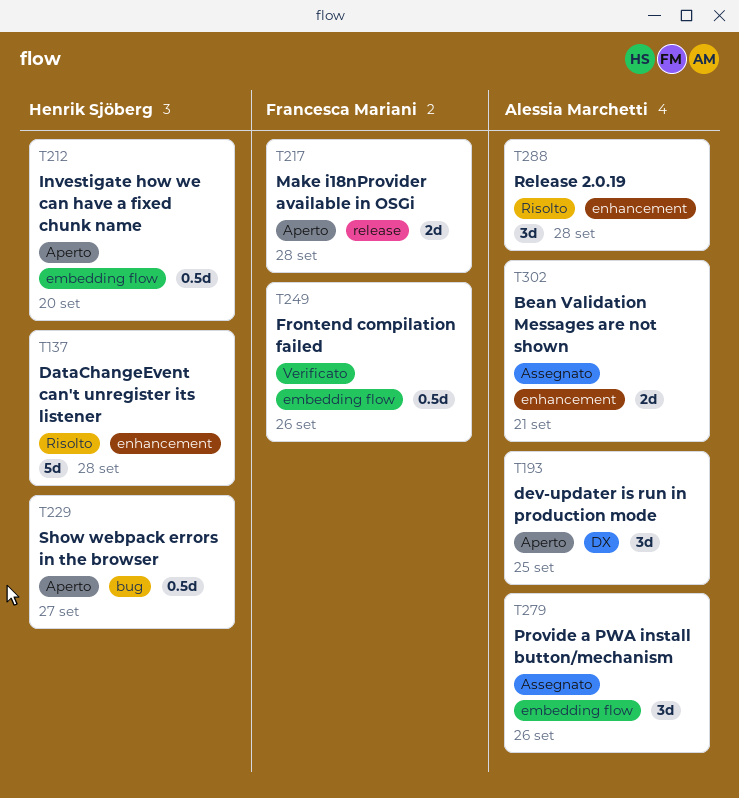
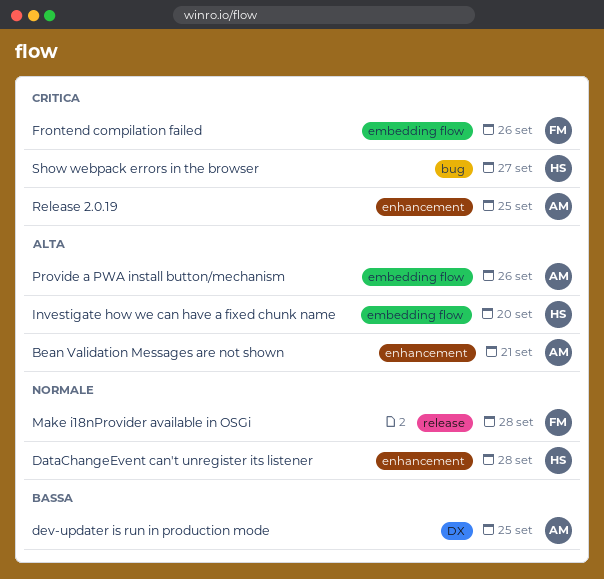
Release 2.0.19, due: Sep 28 -> Sep 25

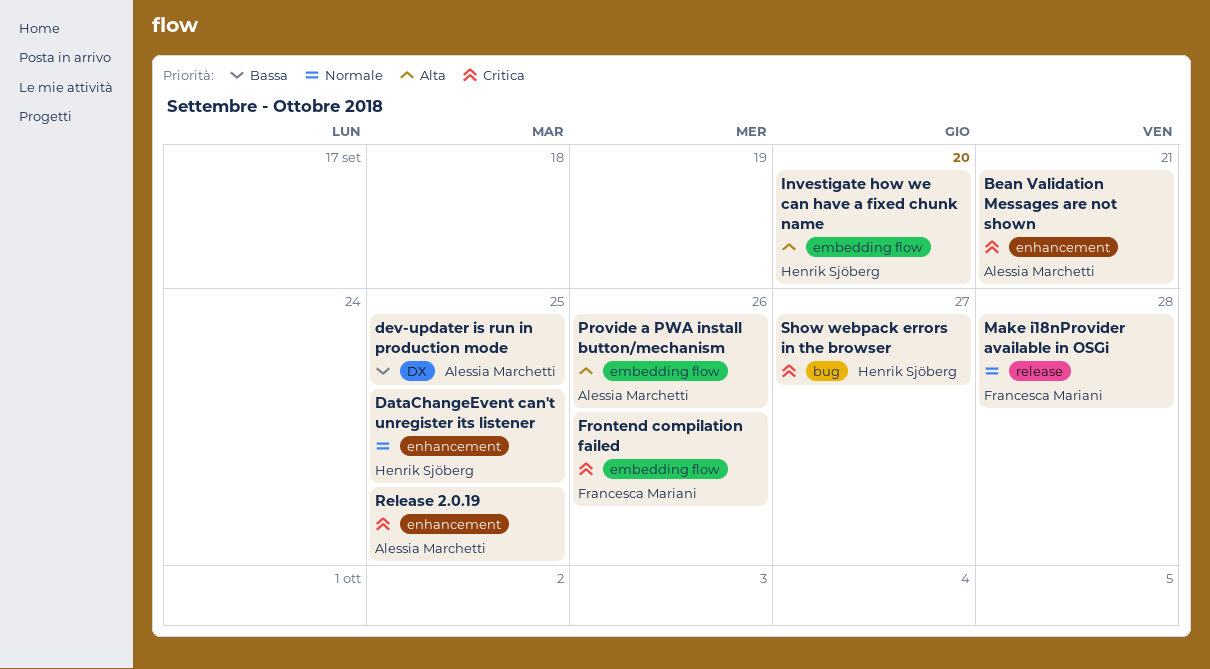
Bean Validation Messages are not shown, priority: Alta -> Critica
DataChangeEvent can't unregister its listener, due: Sep 28 -> Sep 25

